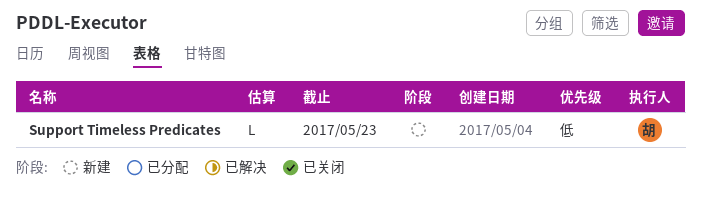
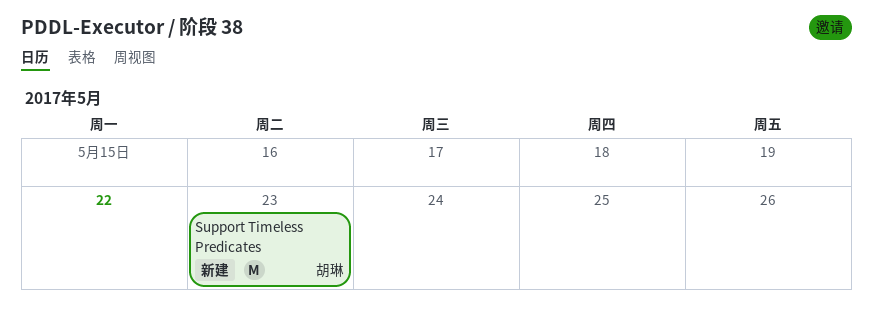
Support Timeless Predicates, estimate: L -> M

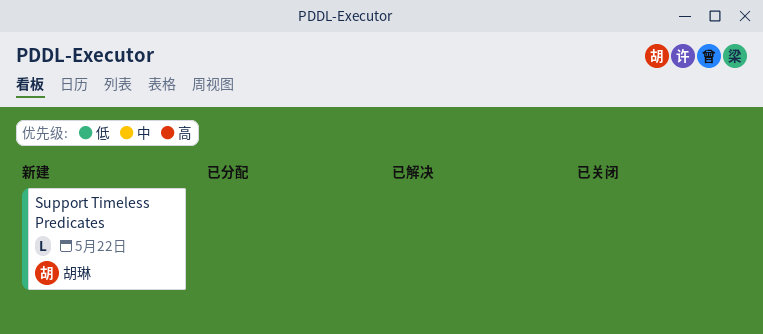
Support Timeless Predicates, estimate: M -> L
Support Timeless Predicates, due: May 23 -> May 22

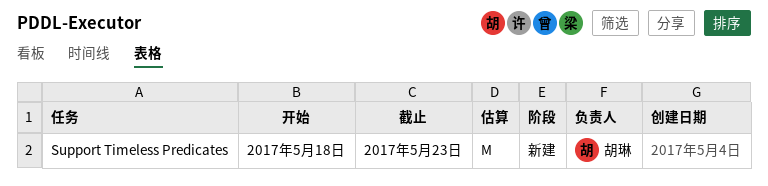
Support Timeless Predicates, estimate: L -> M
Support Timeless Predicates, due: May 22 -> May 23

